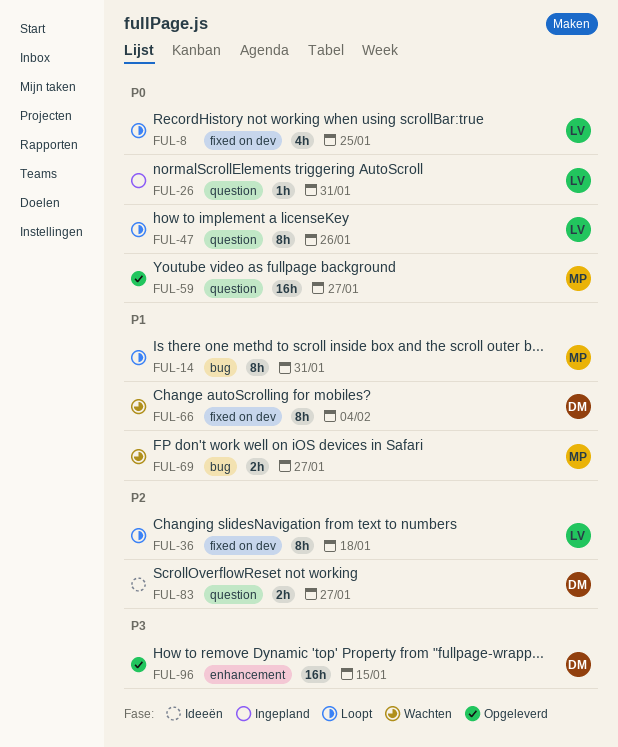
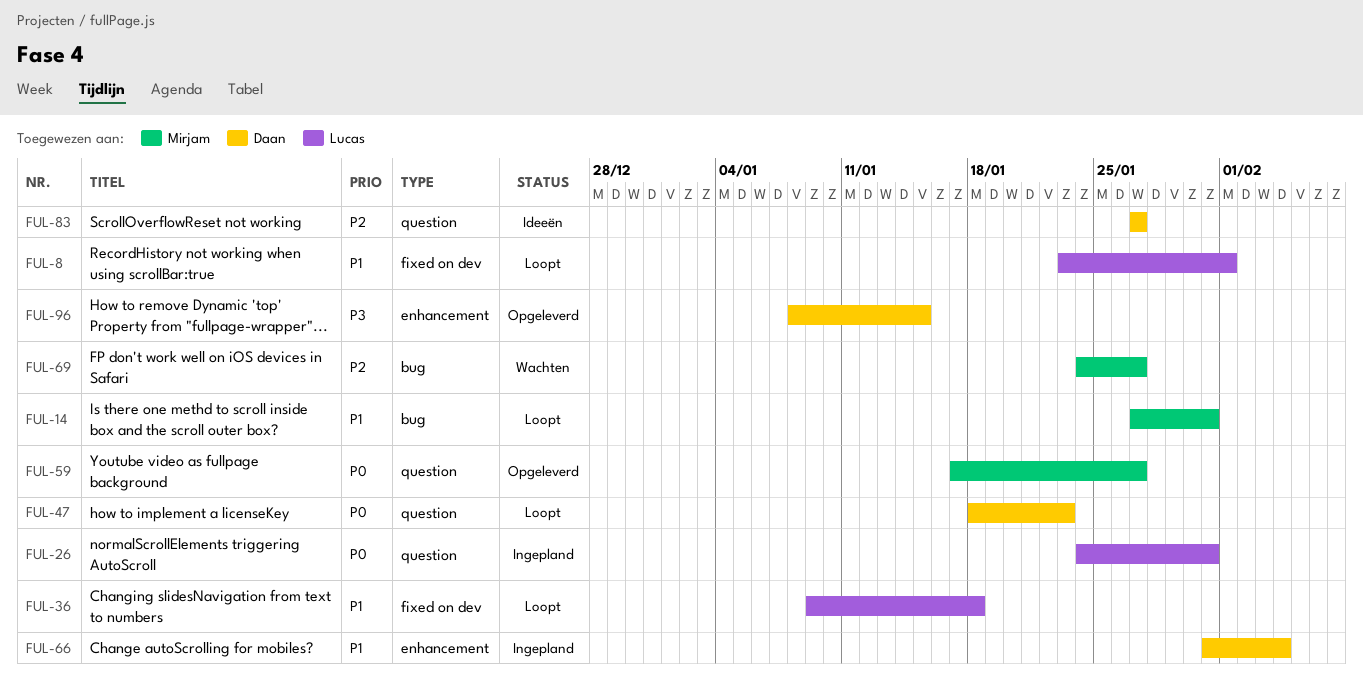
FUL-8, priority: P0 -> P1
FUL-8, due: Jan 25 -> Feb 1
FUL-36, priority: P2 -> P1
FUL-47, owner: Lucas -> Daan
FUL-47, due: Jan 26 -> Jan 23
FUL-66, status: Wachten -> Ingepland
FUL-66, label: fixed on dev -> enhancement
FUL-69, priority: P1 -> P2

